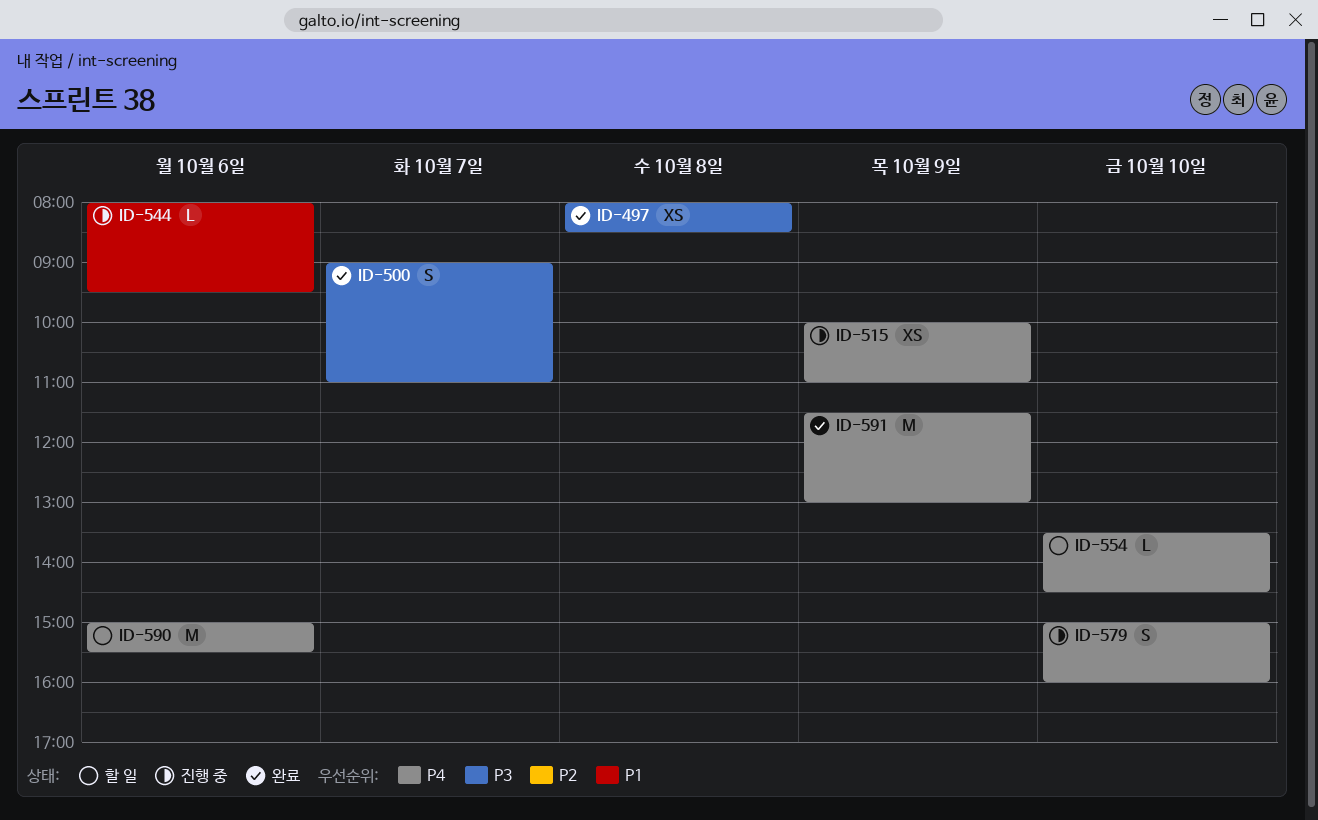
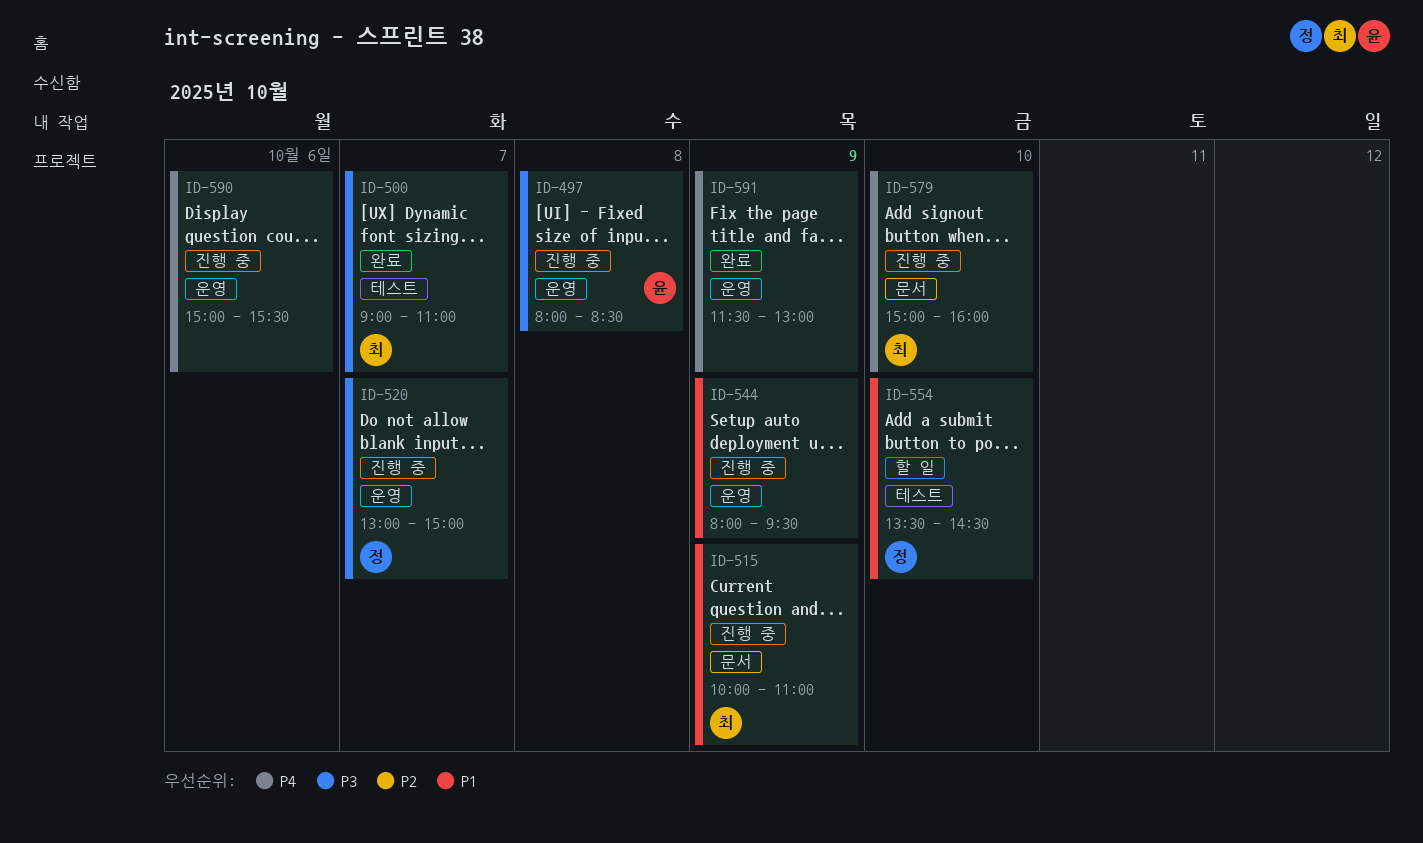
ID-497, status: 완료 -> 진행 중
ID-515, priority: P4 -> P1
ID-520: none -> present
ID-544, day: Oct 6 -> Oct 9
ID-554, priority: P4 -> P1
ID-590, status: 할 일 -> 진행 중

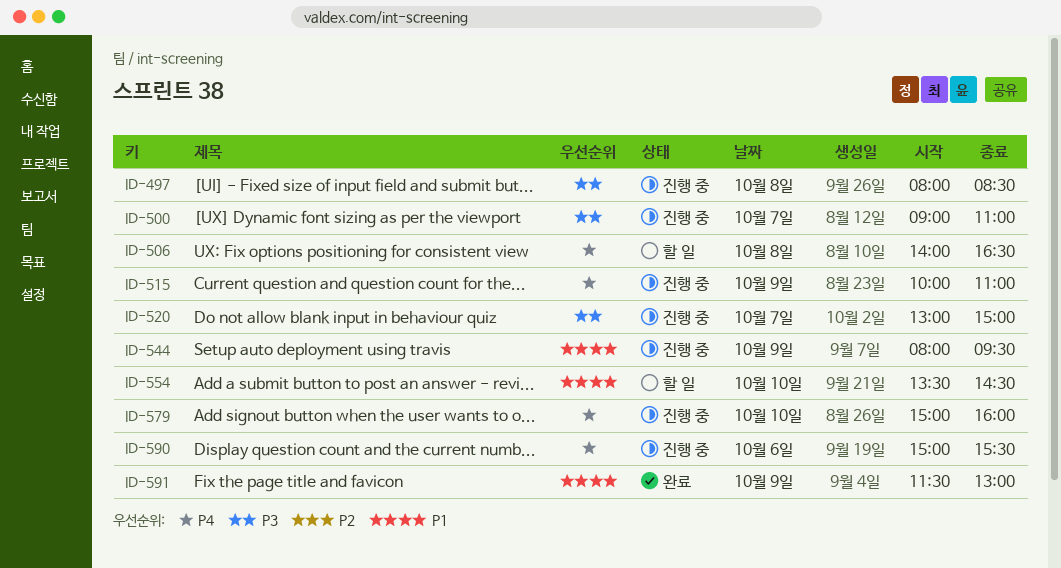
ID-500, status: 완료 -> 진행 중
ID-506: none -> present
ID-515, priority: P1 -> P4
ID-591, priority: P4 -> P1

